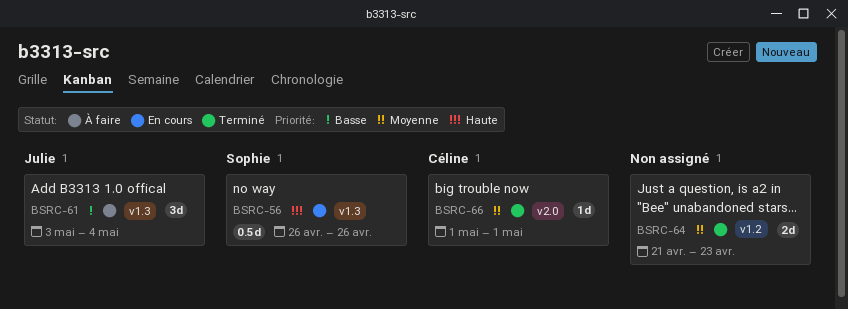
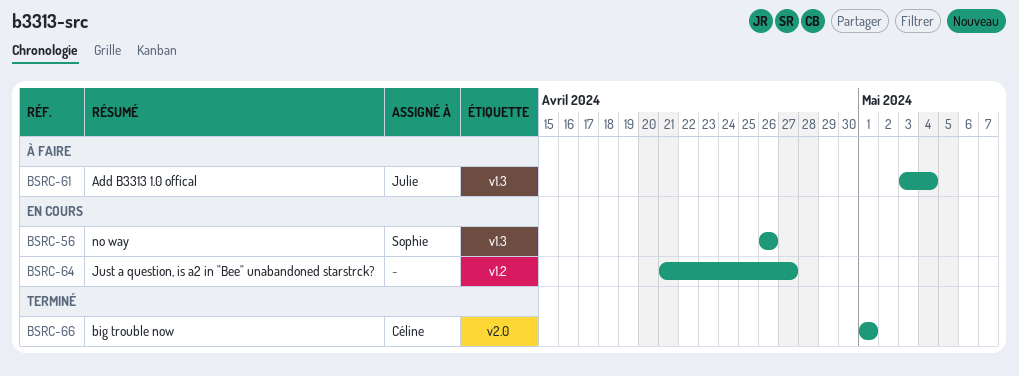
BSRC-64, status: Terminé -> En cours
BSRC-64, due: Apr 23 -> Apr 27

